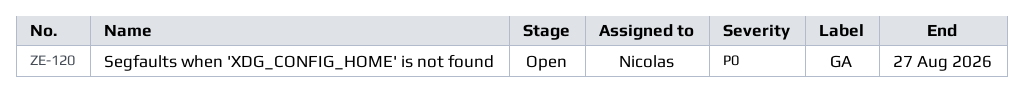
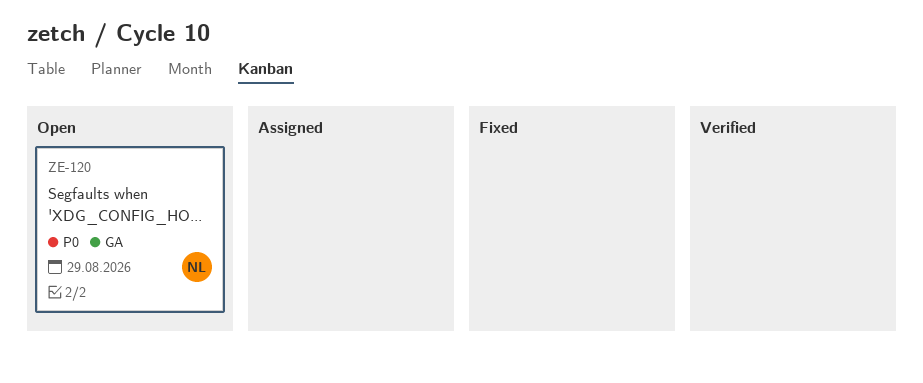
ZE-120, due: Aug 27 -> Aug 29

